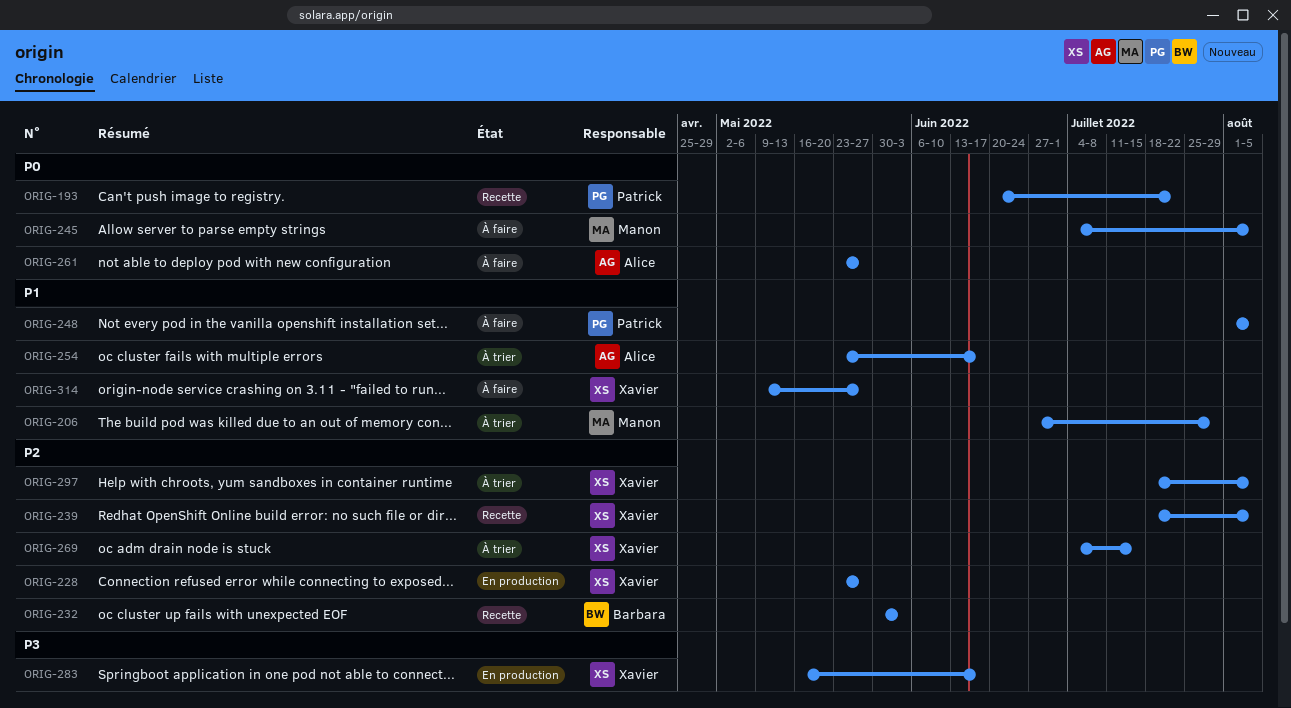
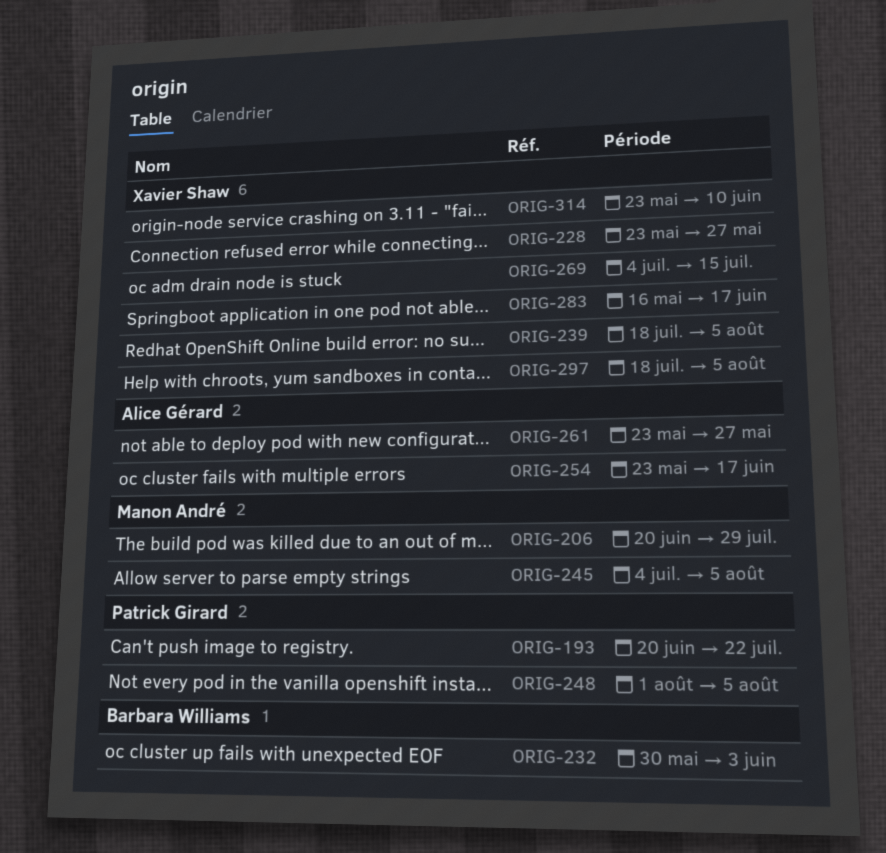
ORIG-206, start: Jun 27 -> Jun 20
ORIG-314, start: May 9 -> May 23
ORIG-314, due: May 27 -> Jun 10

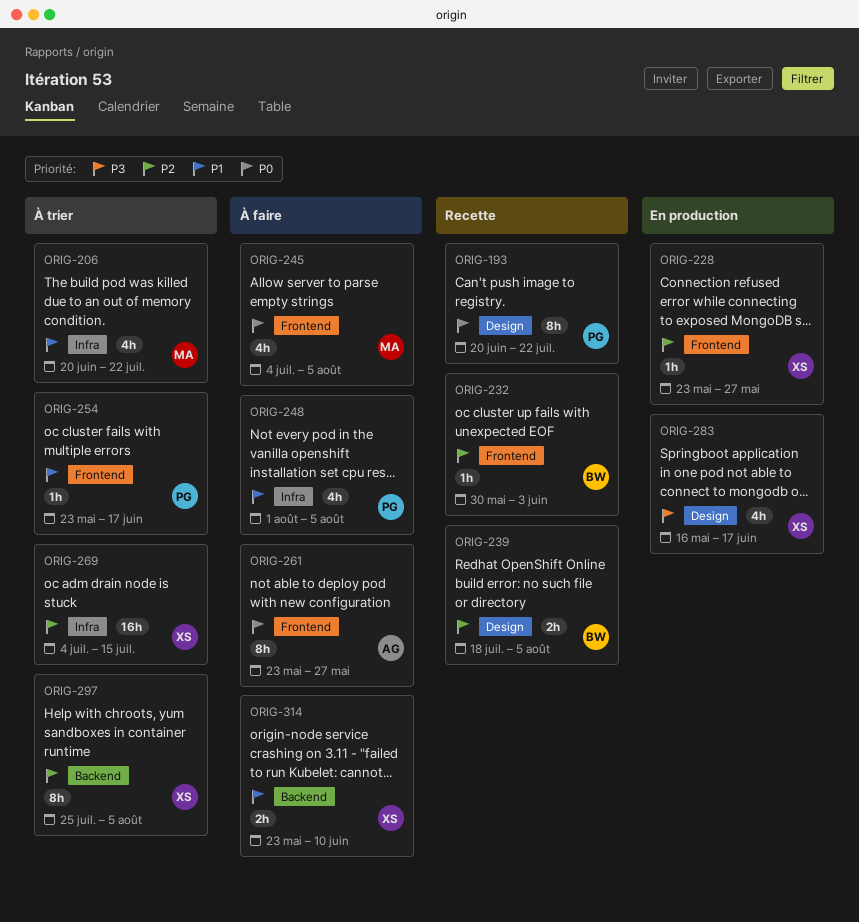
ORIG-206, due: Jul 29 -> Jul 22
ORIG-239, owner: Xavier Shaw -> Barbara Williams
ORIG-254, owner: Alice Gérard -> Patrick Girard
ORIG-297, start: Jul 18 -> Jul 25

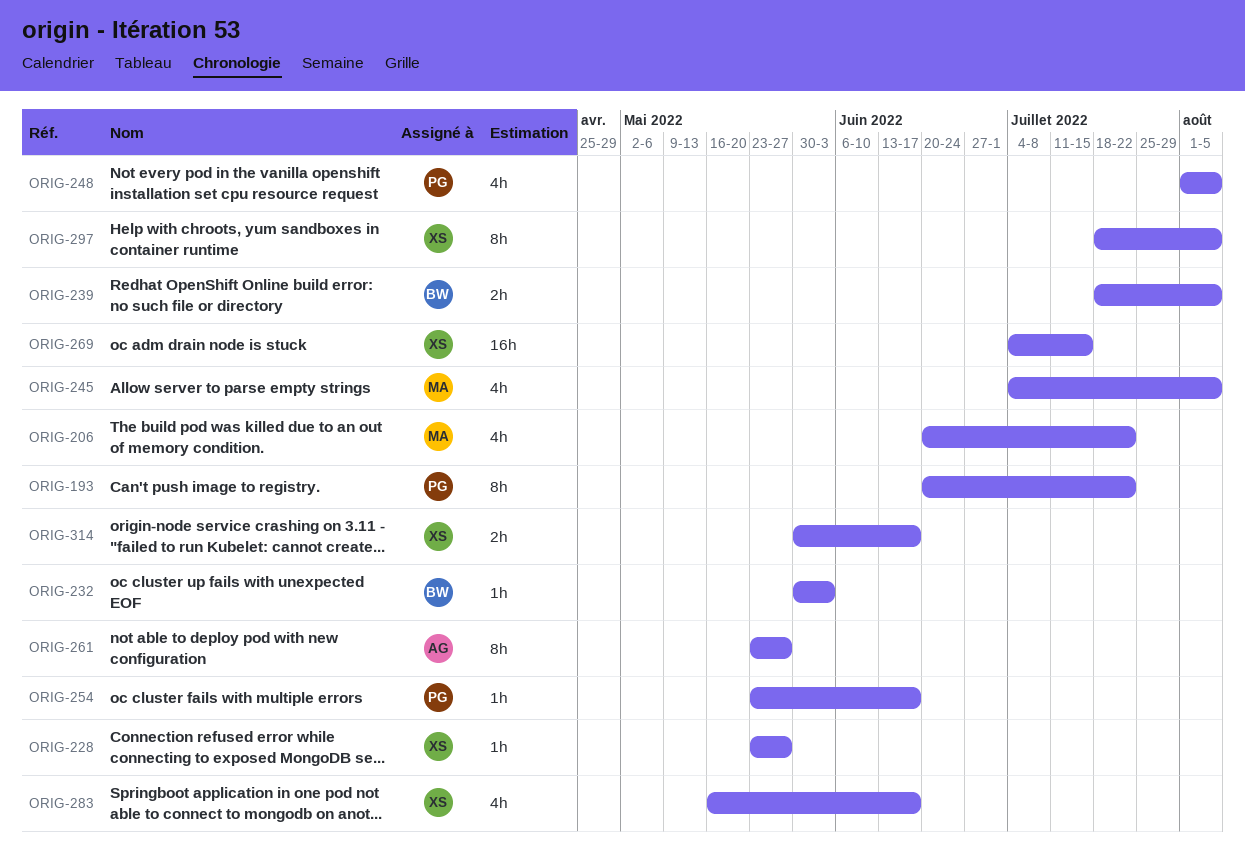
ORIG-297, start: Jul 25 -> Jul 18
ORIG-314, start: May 23 -> May 30
ORIG-314, due: Jun 10 -> Jun 17

